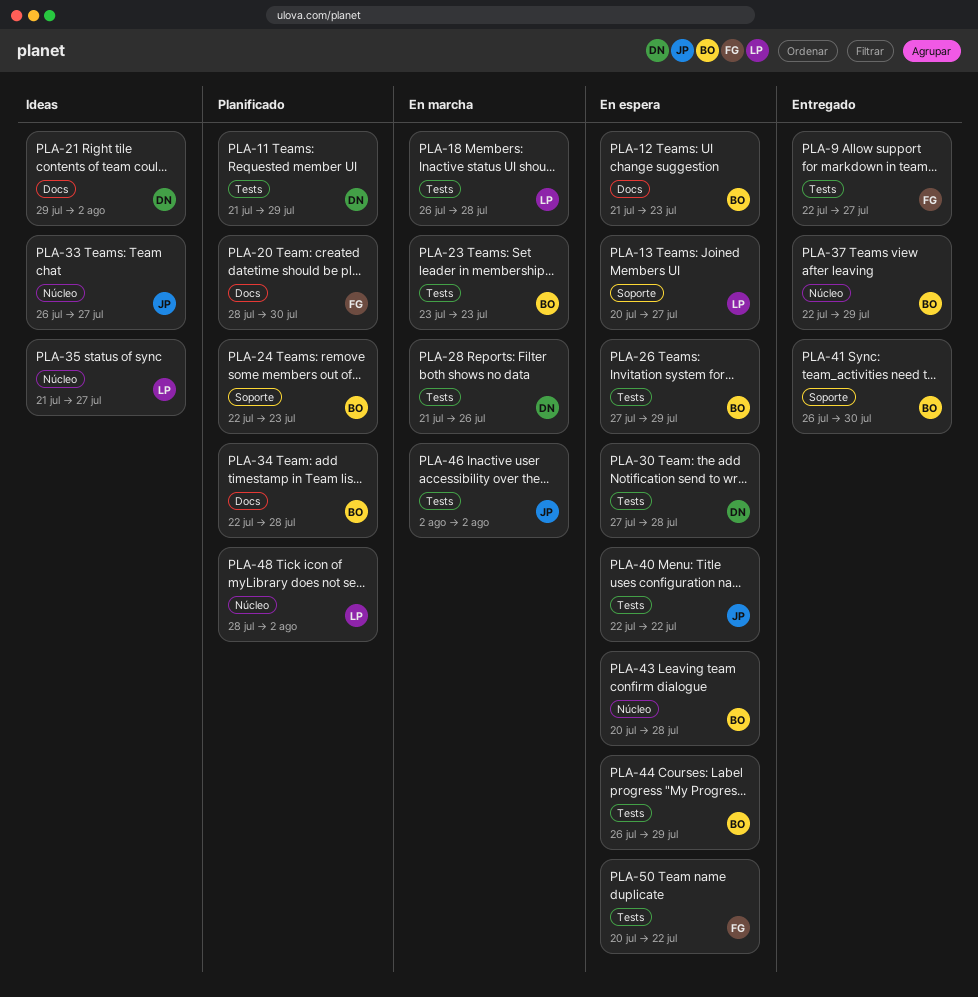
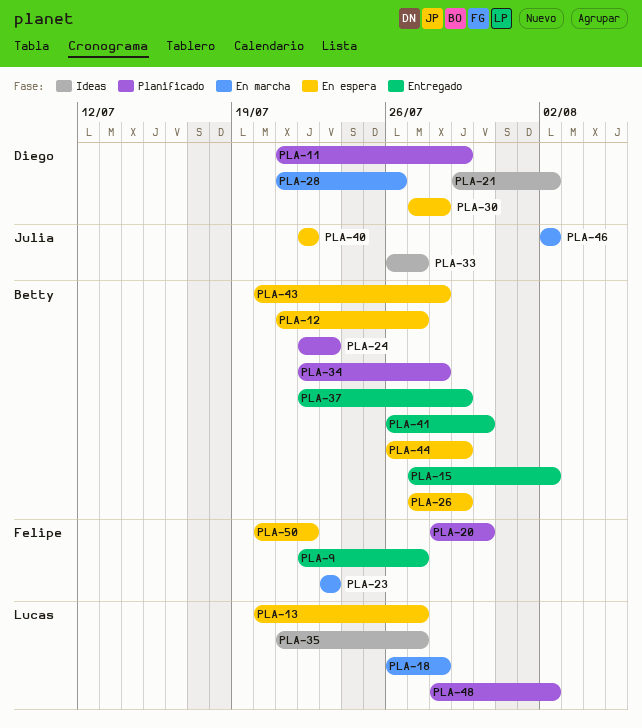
PLA-12, due: Jul 23 -> Jul 27
PLA-15: none -> present
PLA-23, owner: Betty -> Felipe

